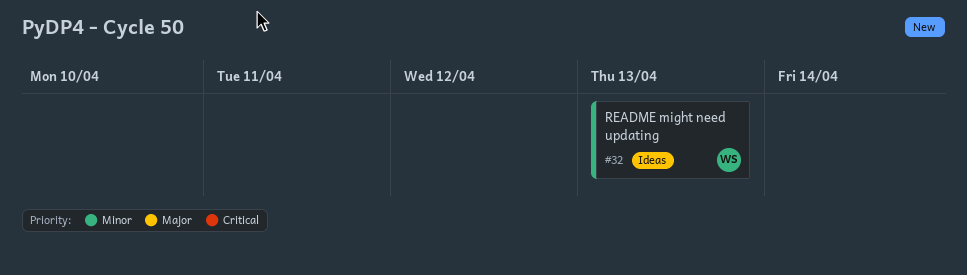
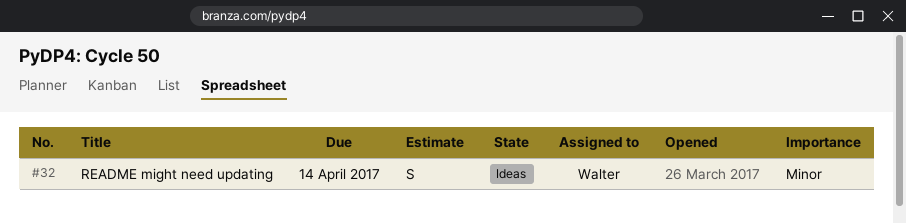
#32, due: Apr 13 -> Apr 14

